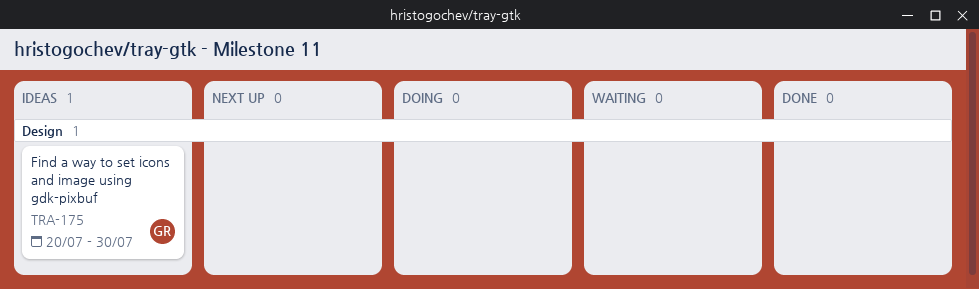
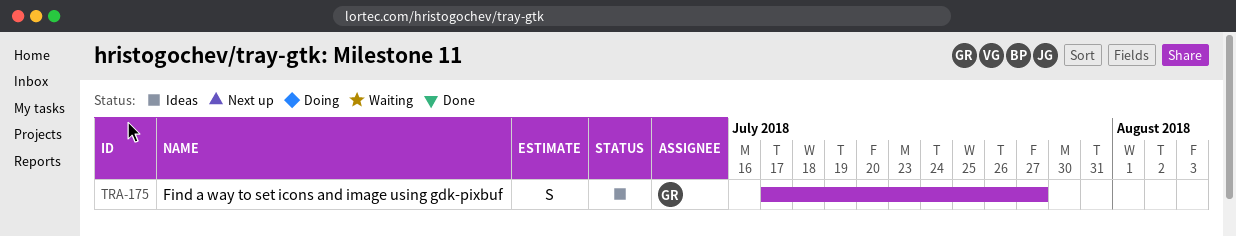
TRA-175, start: Jul 20 -> Jul 17
TRA-175, due: Jul 30 -> Jul 27

